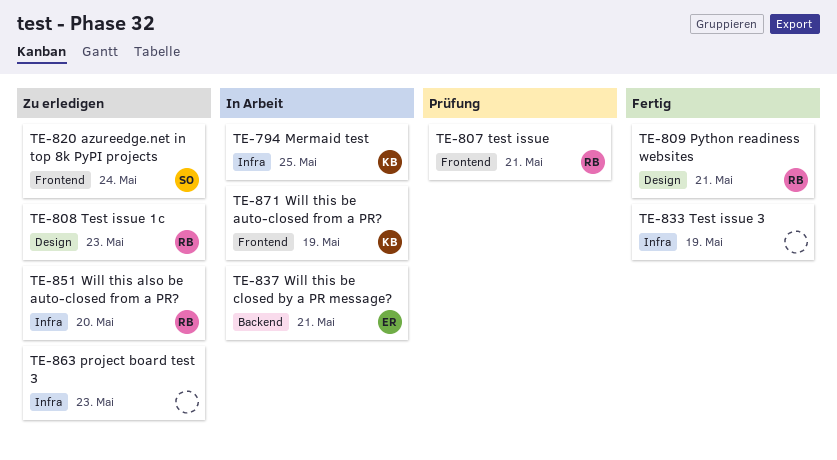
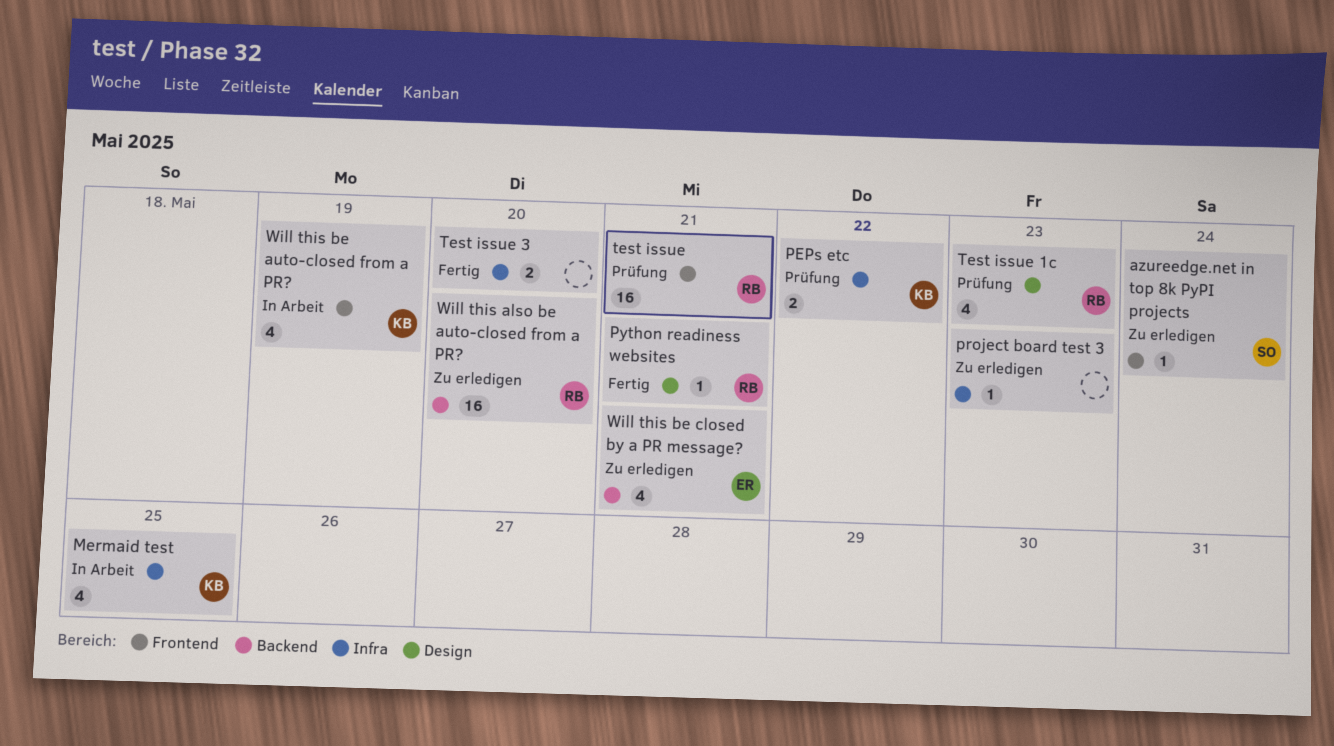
PEPs etc: none -> present
Test issue 1c, status: Zu erledigen -> Prüfung
Test issue 3, due: May 19 -> May 20
Will this also be auto-closed from a PR?, label: Infra -> Backend
Will this be closed by a PR message?, status: In Arbeit -> Zu erledigen

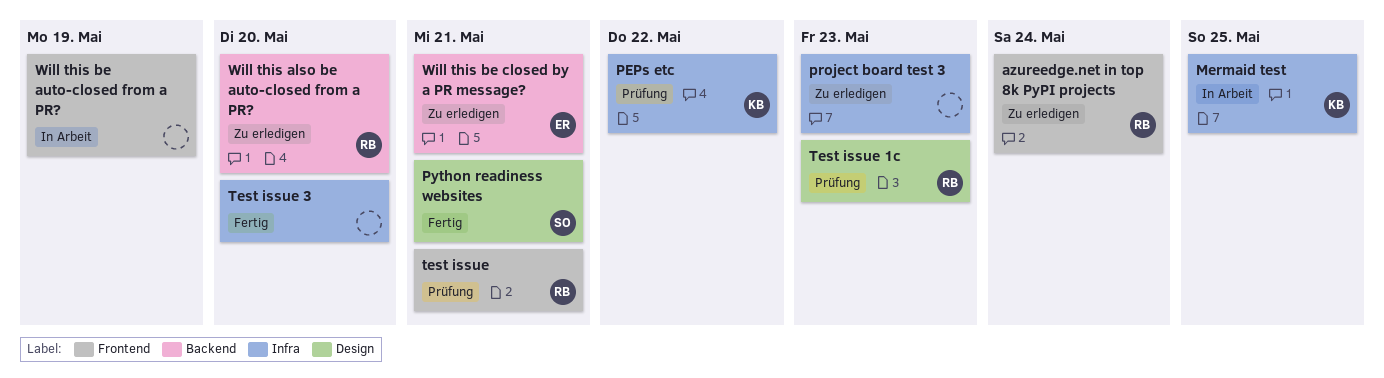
azureedge.net in top 8k PyPI projects, owner: SO -> RB
Python readiness websites, owner: RB -> SO
Will this be auto-closed from a PR?, owner: KB -> none

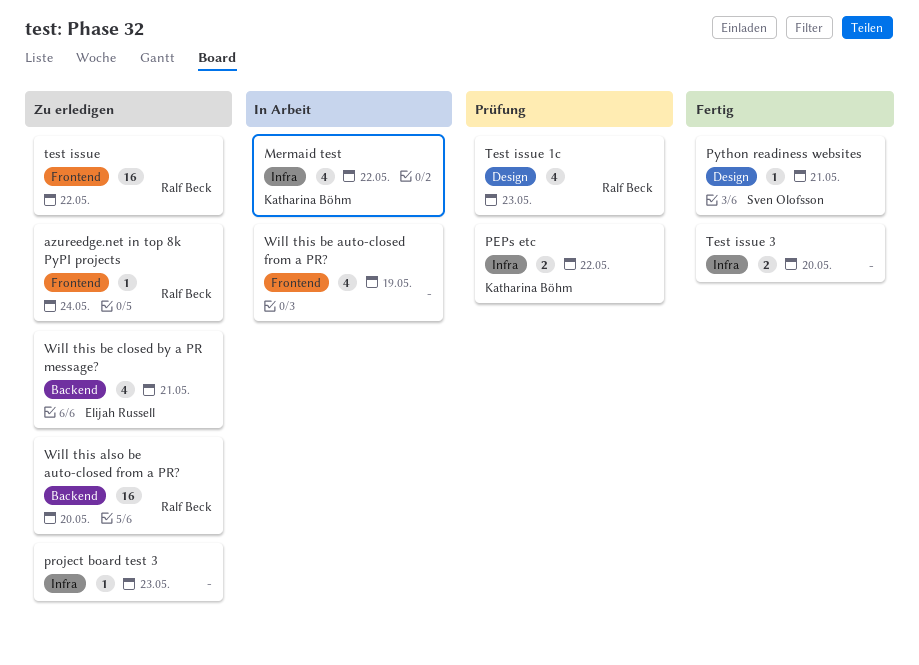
Mermaid test, due: May 25 -> May 22
test issue, status: Prüfung -> Zu erledigen
test issue, due: May 21 -> May 22

